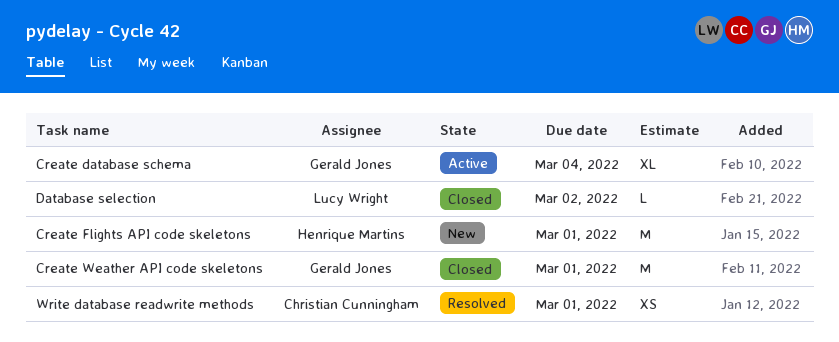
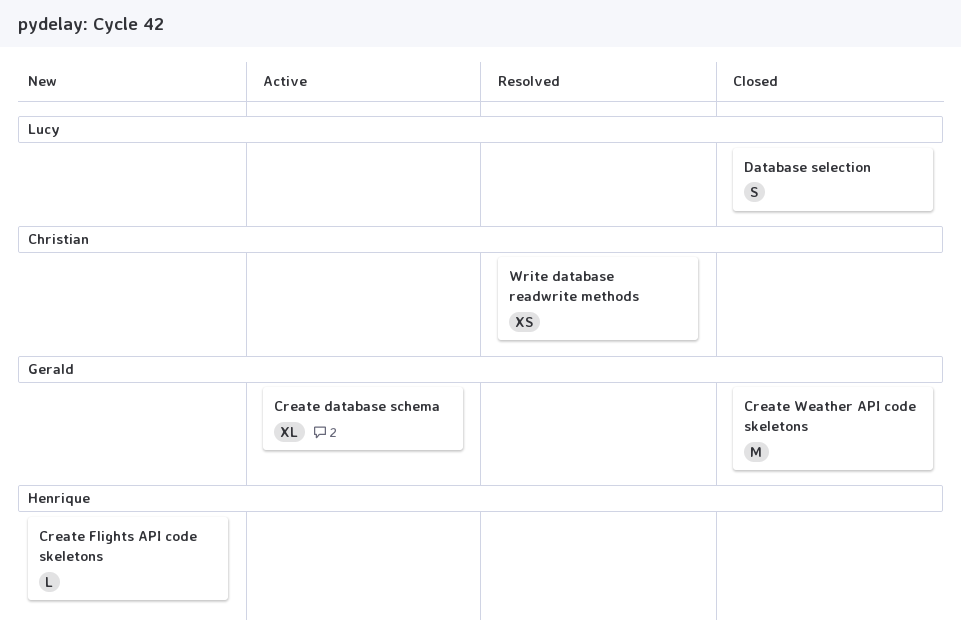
Create Flights API code skeletons, estimate: M -> L
Database selection, estimate: L -> S

